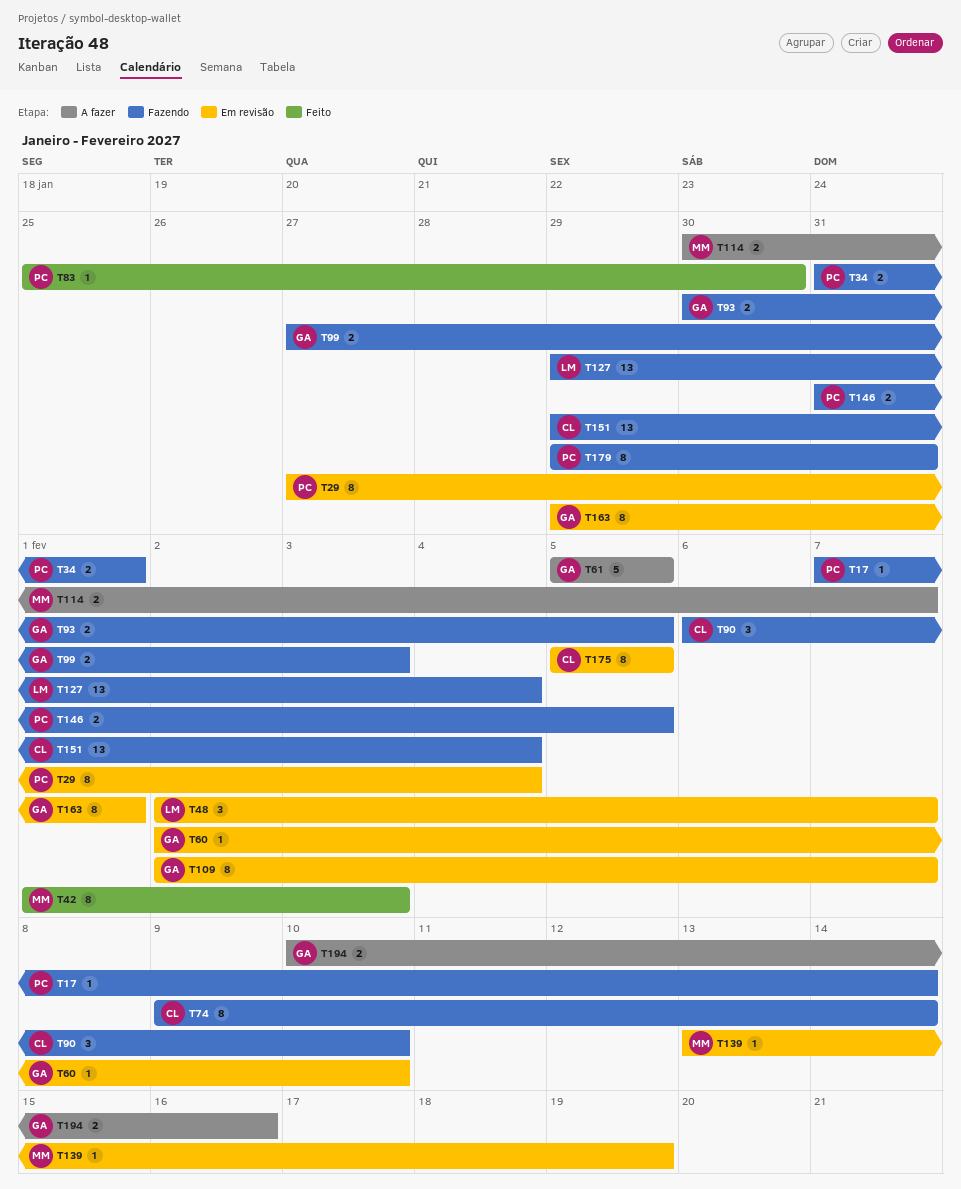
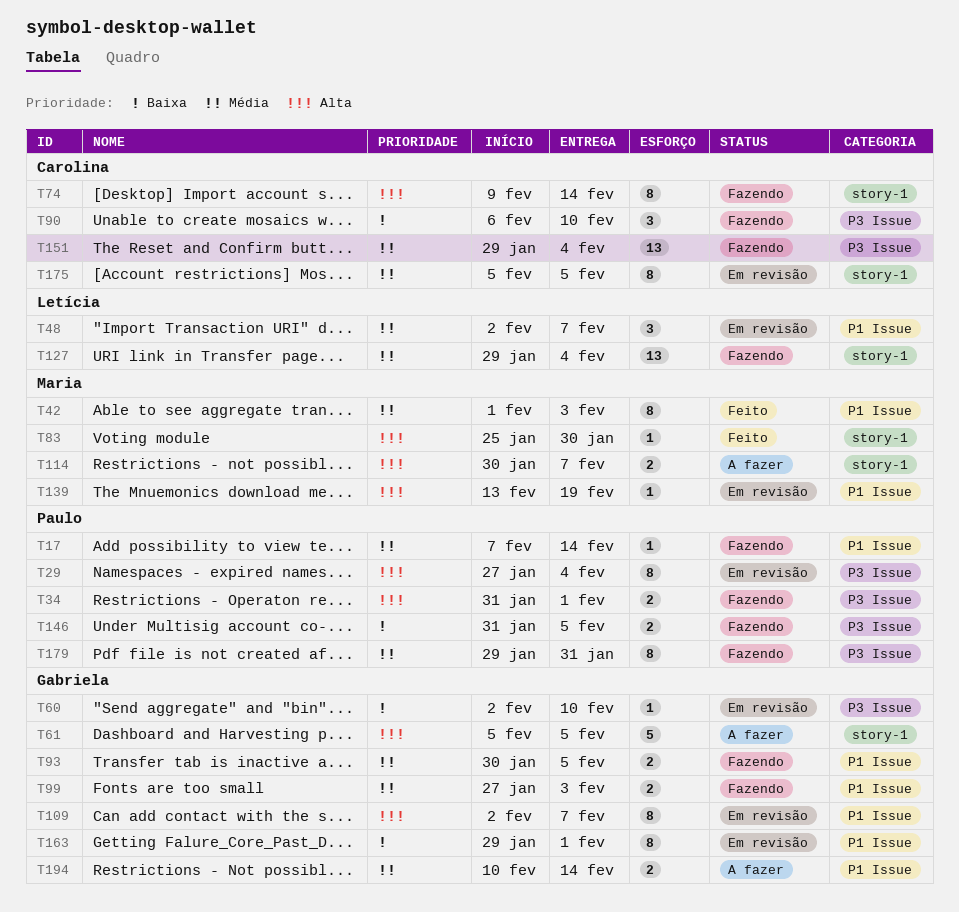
T83, owner: Paulo -> Maria
T194, due: Feb 16 -> Feb 14

